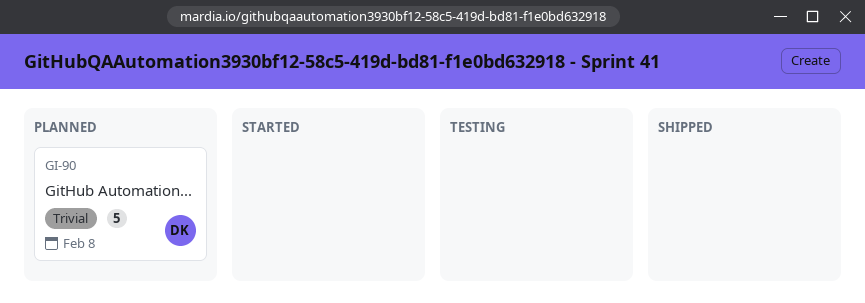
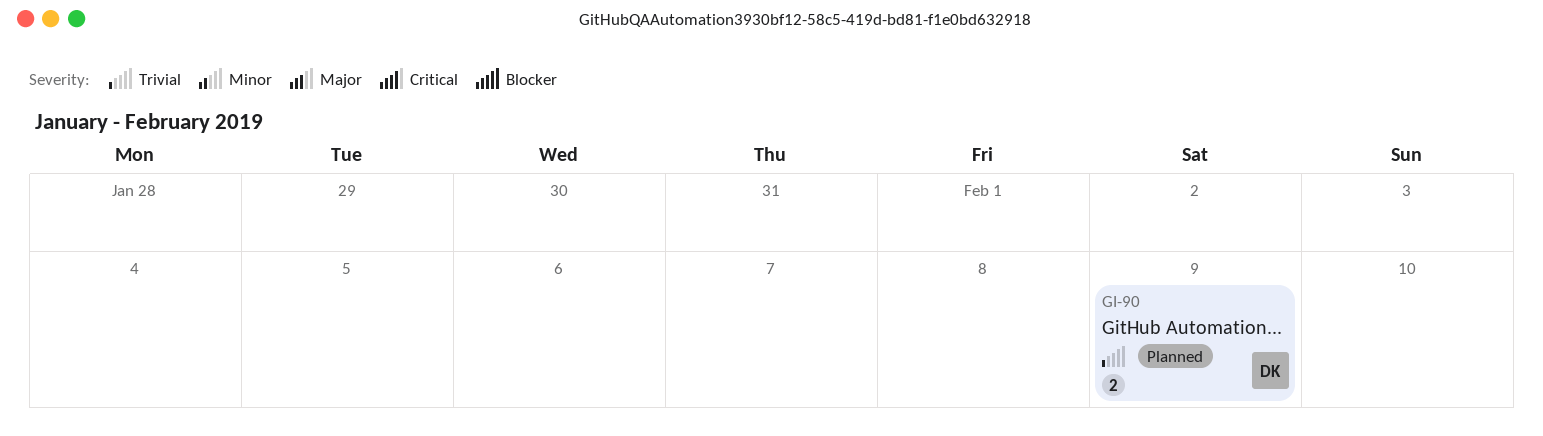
GI-90, estimate: 5 -> 2
GI-90, due: Feb 8 -> Feb 9

